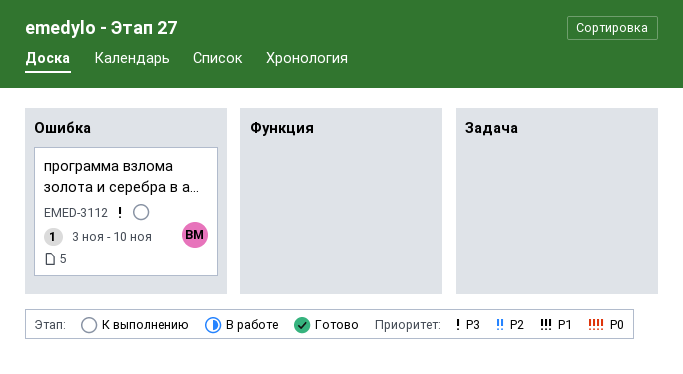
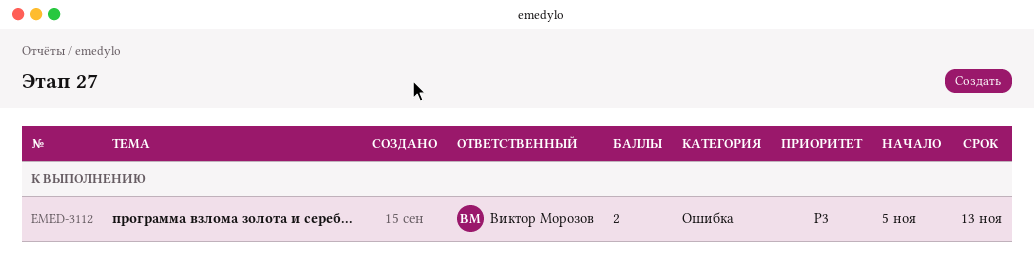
EMED-3112, estimate: 1 -> 2
EMED-3112, start: Nov 3 -> Nov 5
EMED-3112, due: Nov 10 -> Nov 13

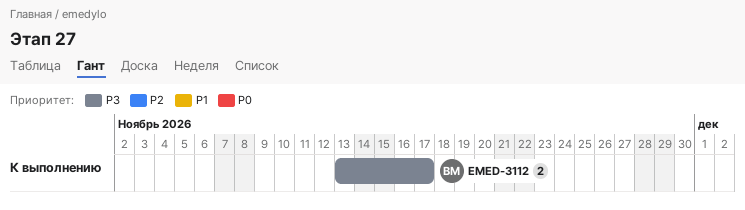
EMED-3112, start: Nov 5 -> Nov 13
EMED-3112, due: Nov 13 -> Nov 17

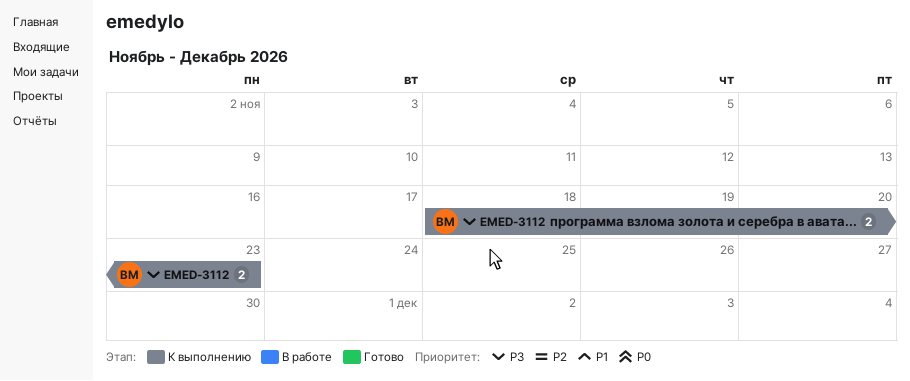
EMED-3112, start: Nov 13 -> Nov 18
EMED-3112, due: Nov 17 -> Nov 23

